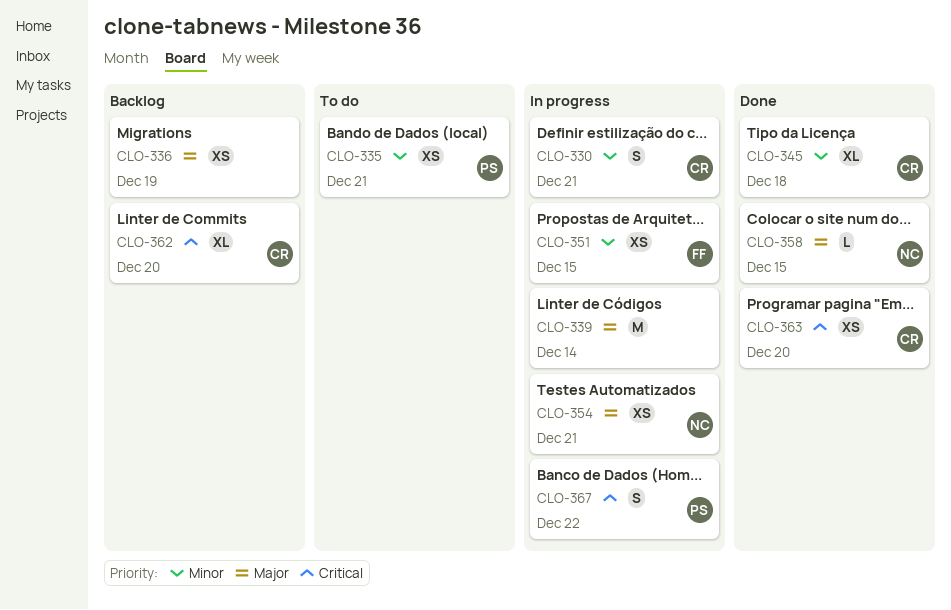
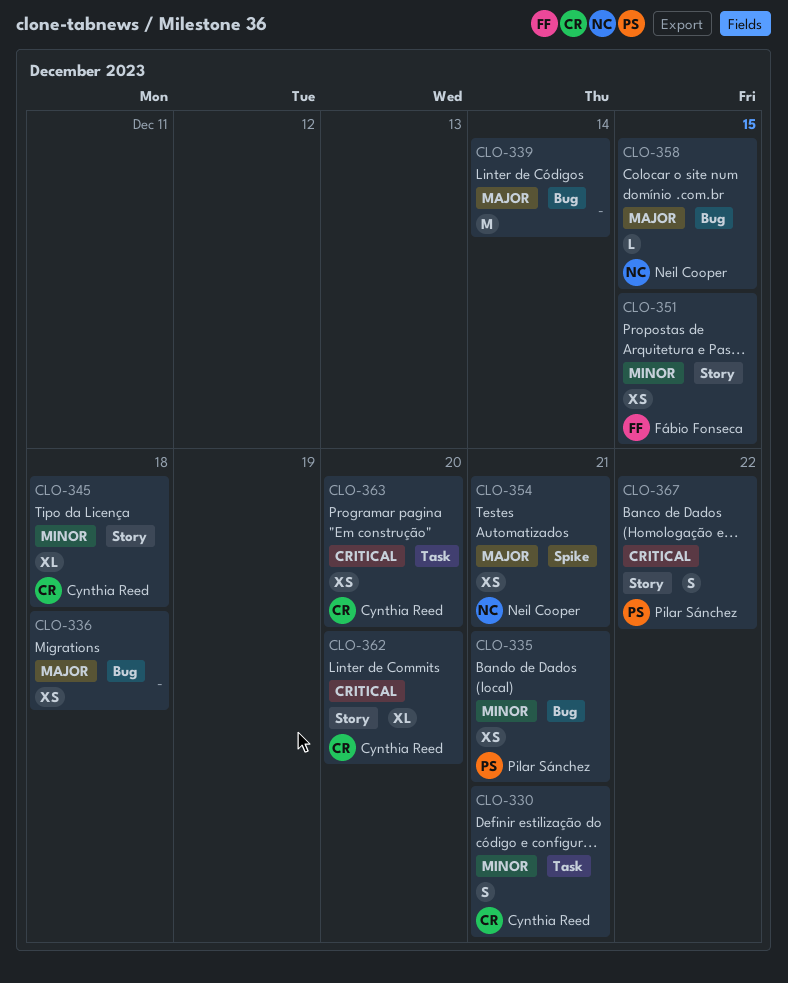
CLO-336, due: Dec 19 -> Dec 18

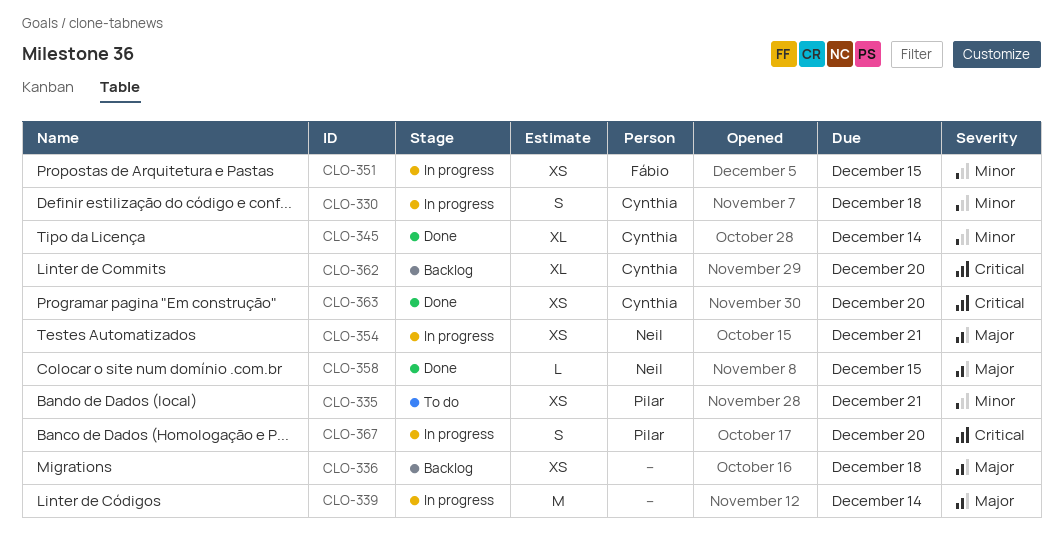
CLO-330, due: Dec 21 -> Dec 18
CLO-345, due: Dec 18 -> Dec 14
CLO-367, due: Dec 22 -> Dec 20

